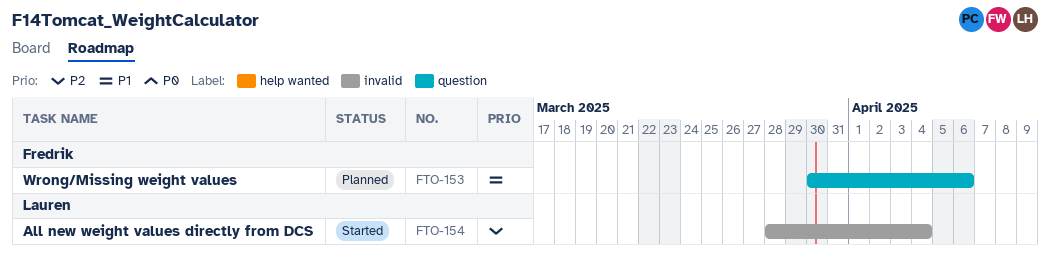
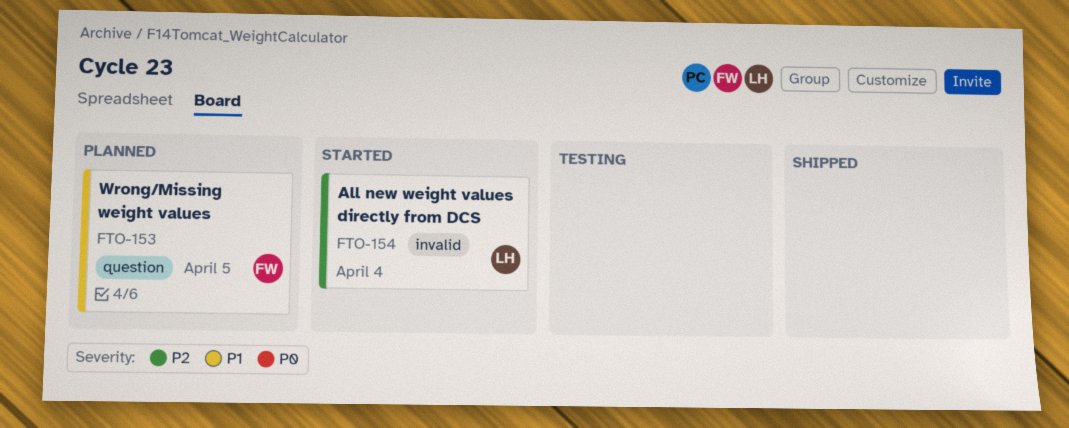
FTO-153, due: Apr 6 -> Apr 5

